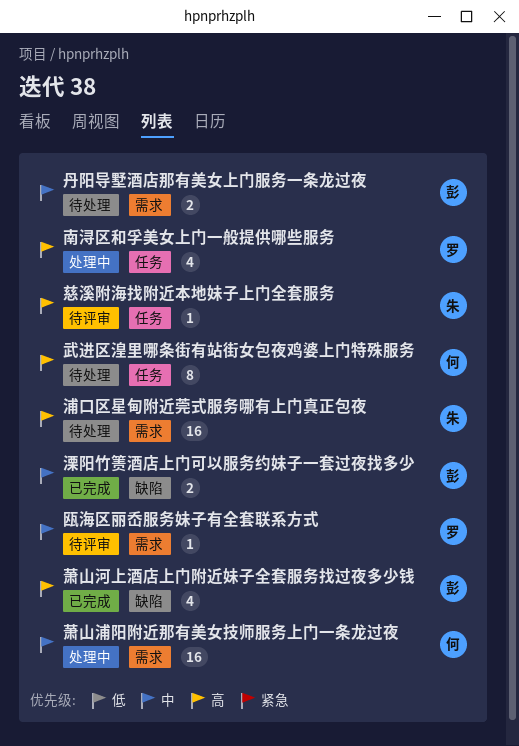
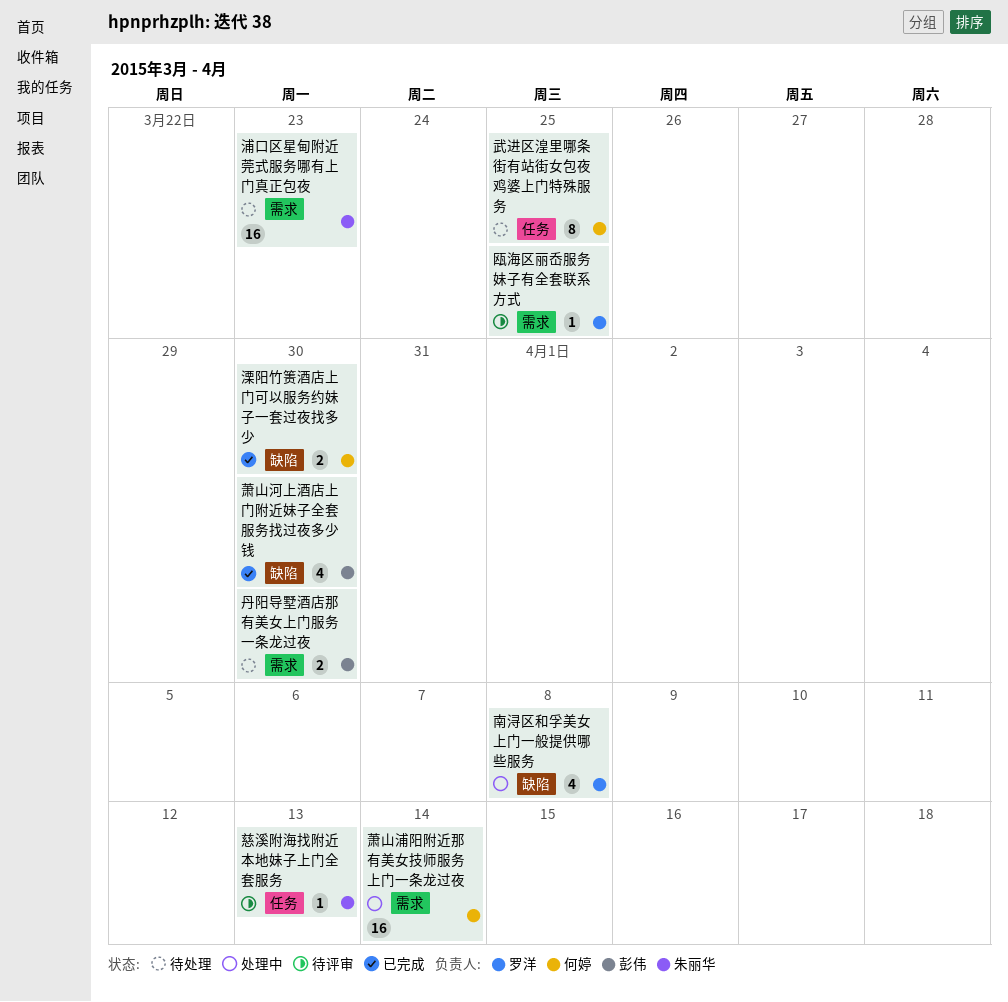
南浔区和孚美女上门一般提供哪些服务, label: 任务 -> 缺陷
溧阳竹箦酒店上门可以服务约妹子一套过夜找多少, owner: 彭伟 -> 何婷

